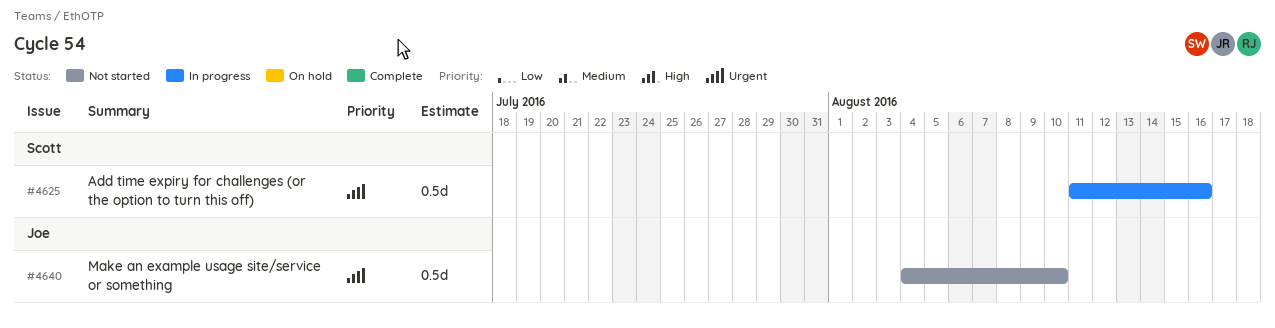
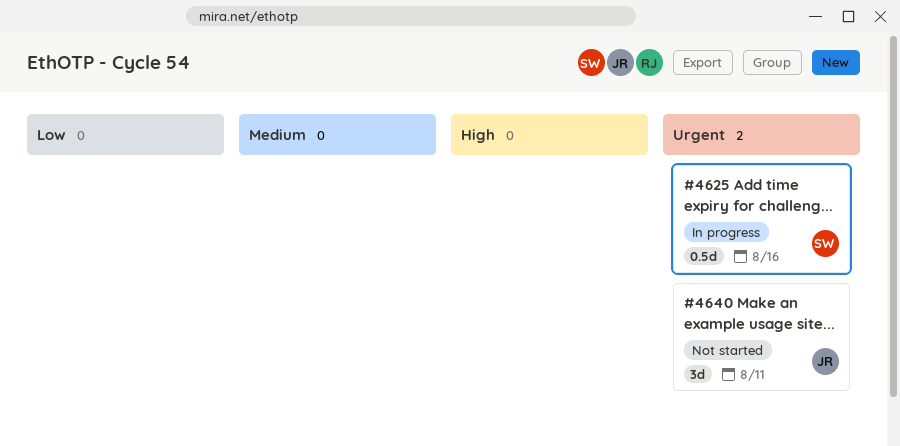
#4640, estimate: 0.5d -> 3d
#4640, due: Aug 10 -> Aug 11

